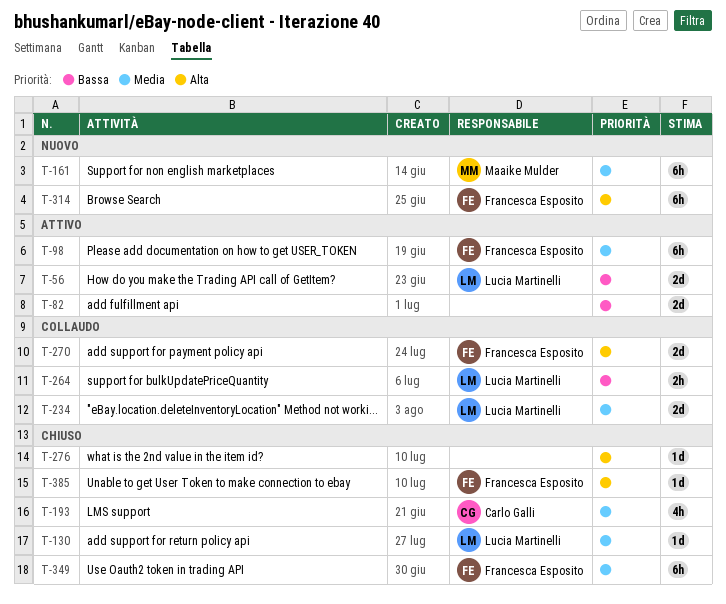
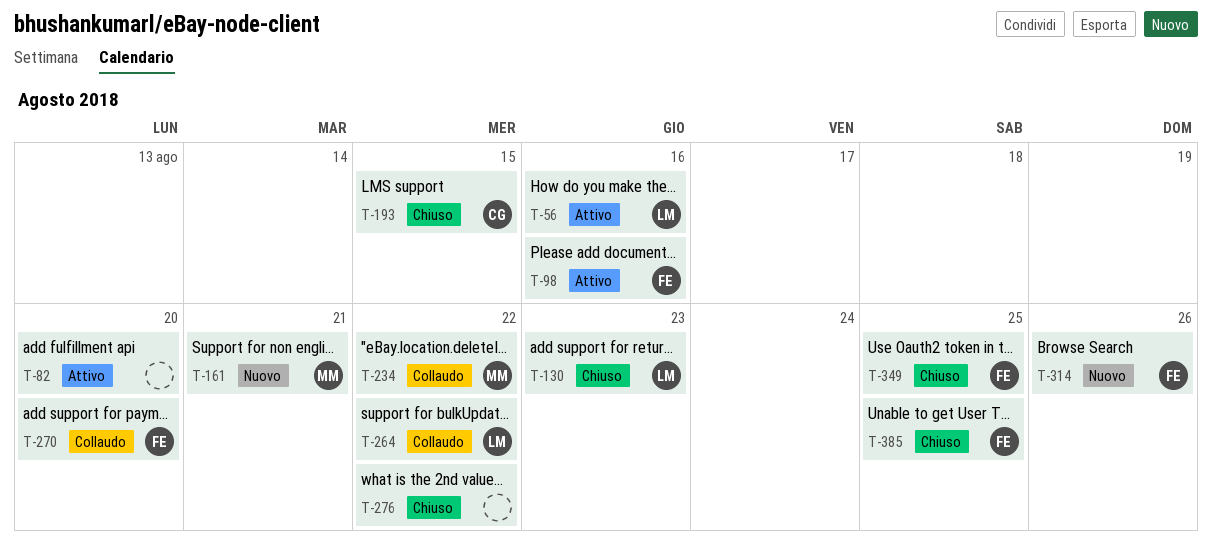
T-234, owner: Lucia Martinelli -> Maaike Mulder

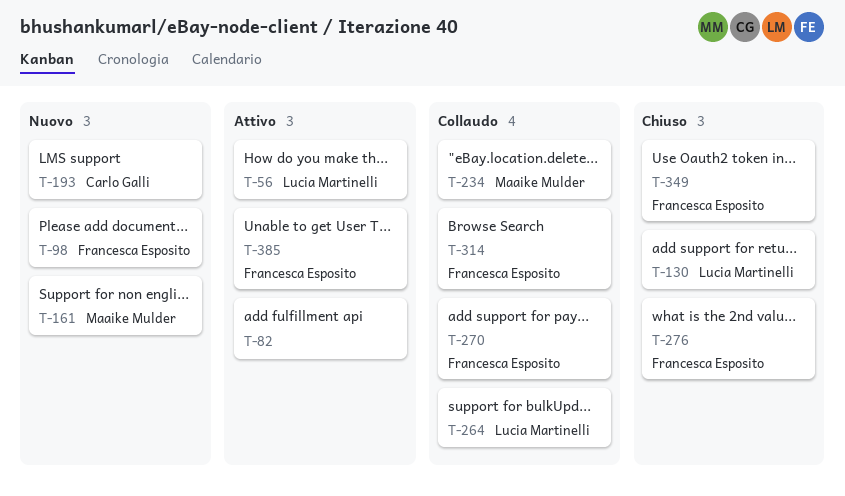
T-98, status: Attivo -> Nuovo
T-193, status: Chiuso -> Nuovo
T-276, owner: none -> Francesca Esposito
T-314, status: Nuovo -> Collaudo
T-385, status: Chiuso -> Attivo

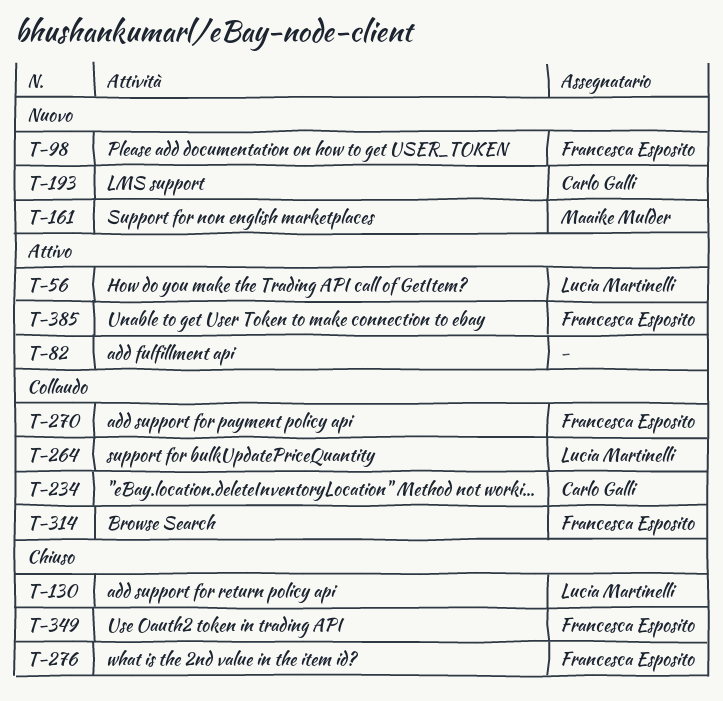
T-234, owner: Maaike Mulder -> Carlo Galli

